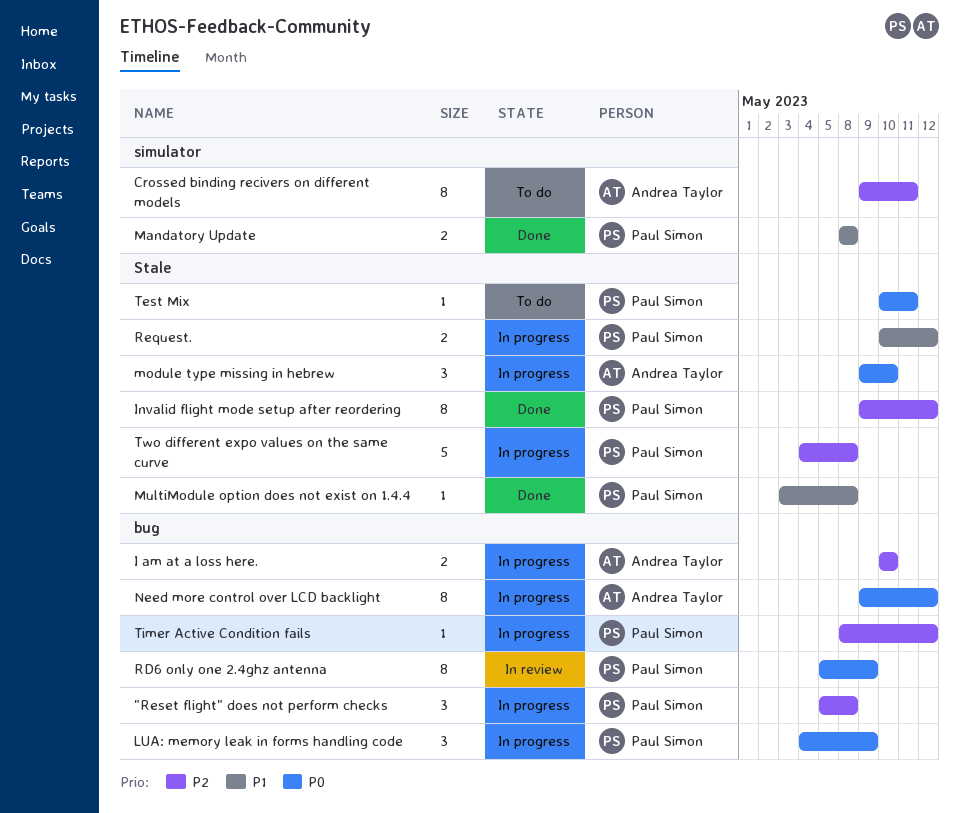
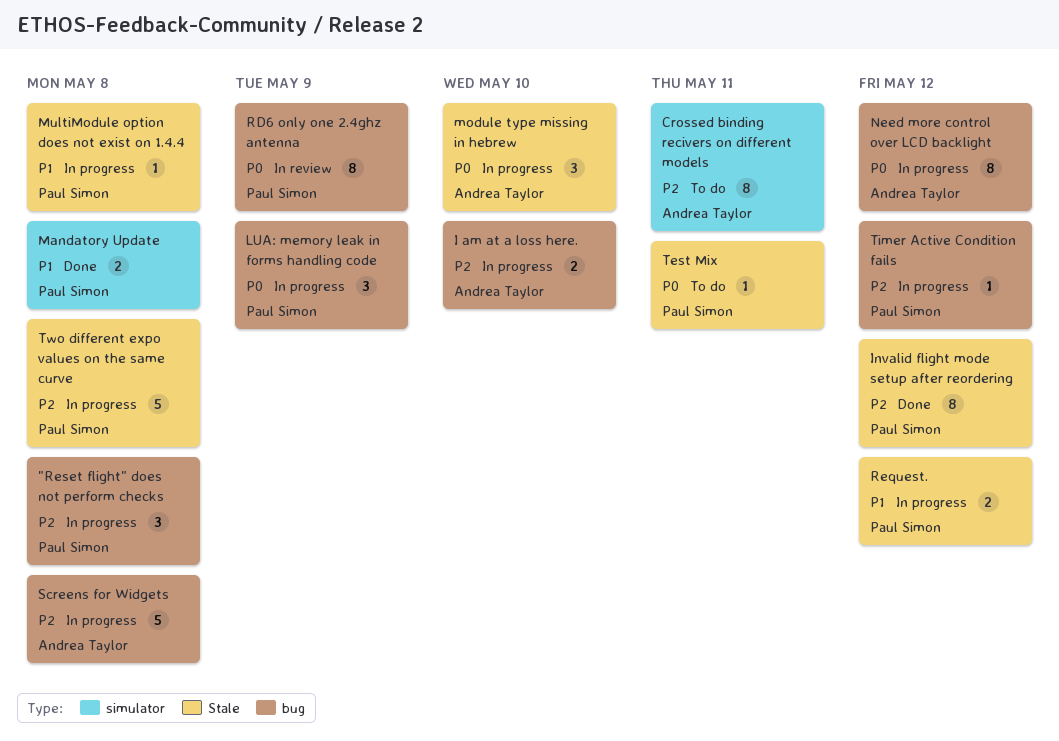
MultiModule option does not exist on 1.4.4, status: Done -> In progress
Screens for Widgets: none -> present

